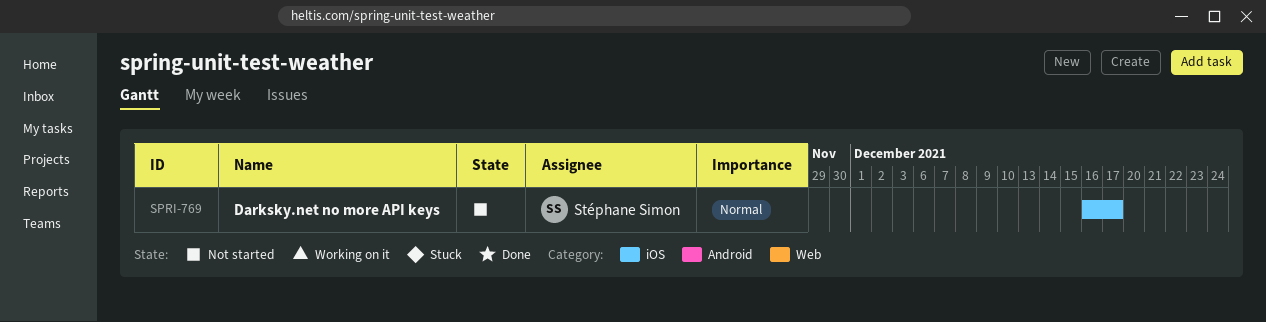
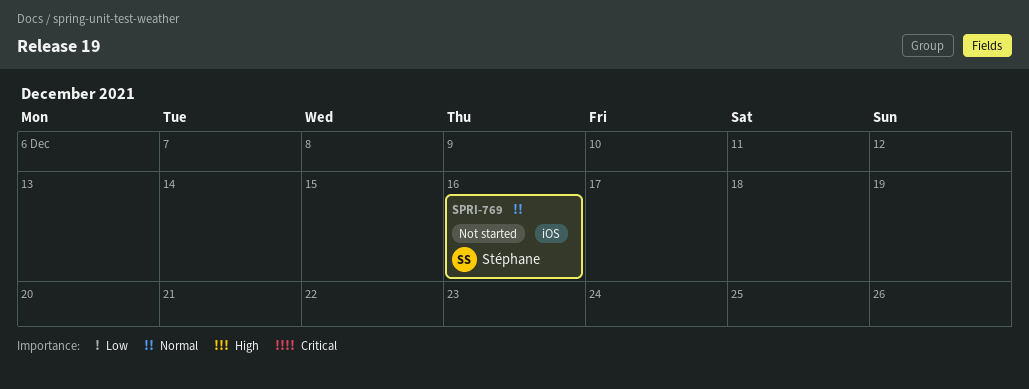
SPRI-769, due: Dec 17 -> Dec 16

